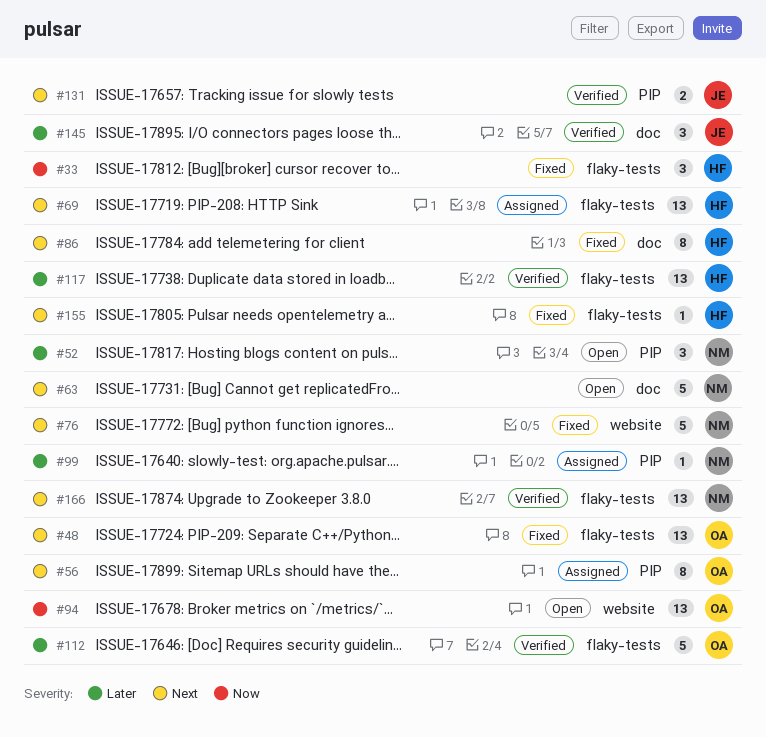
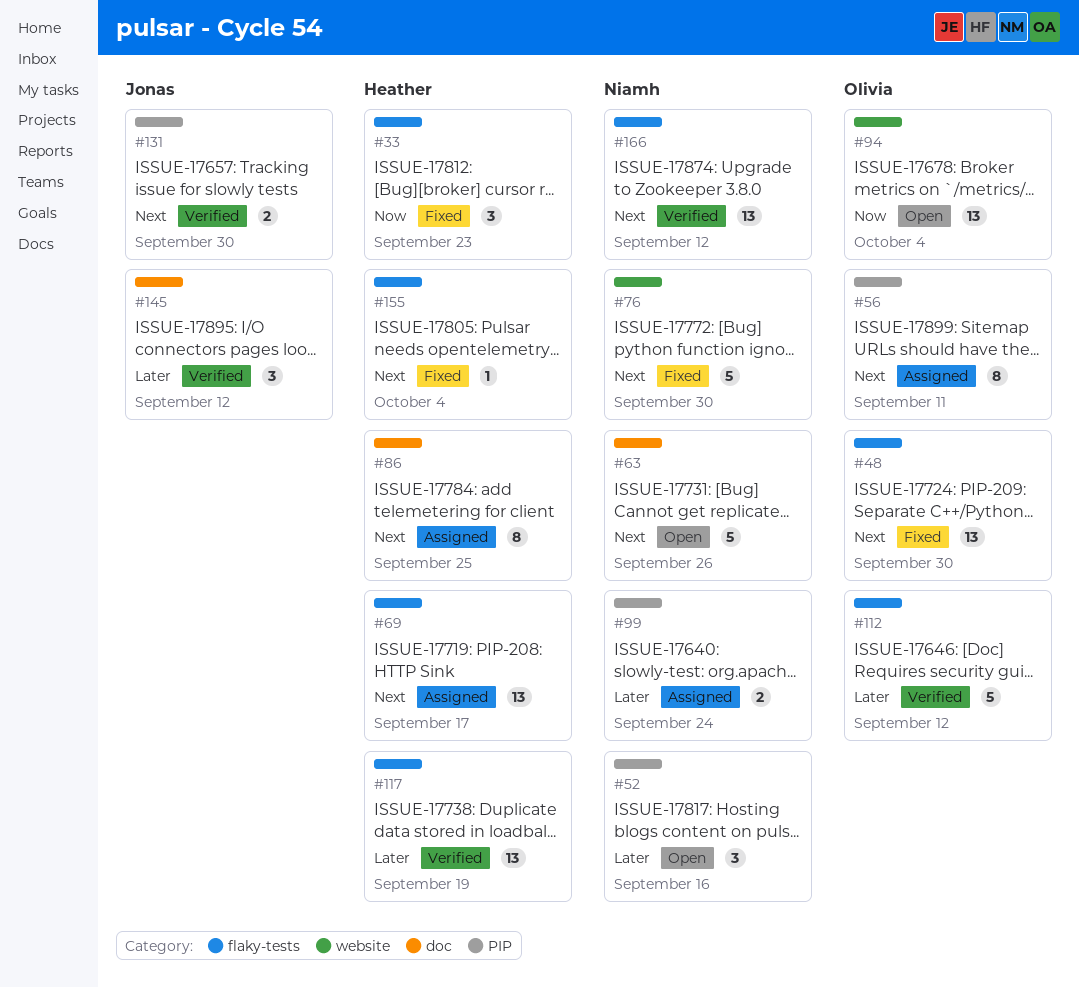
#86, status: Fixed -> Assigned
#99, estimate: 1 -> 2

